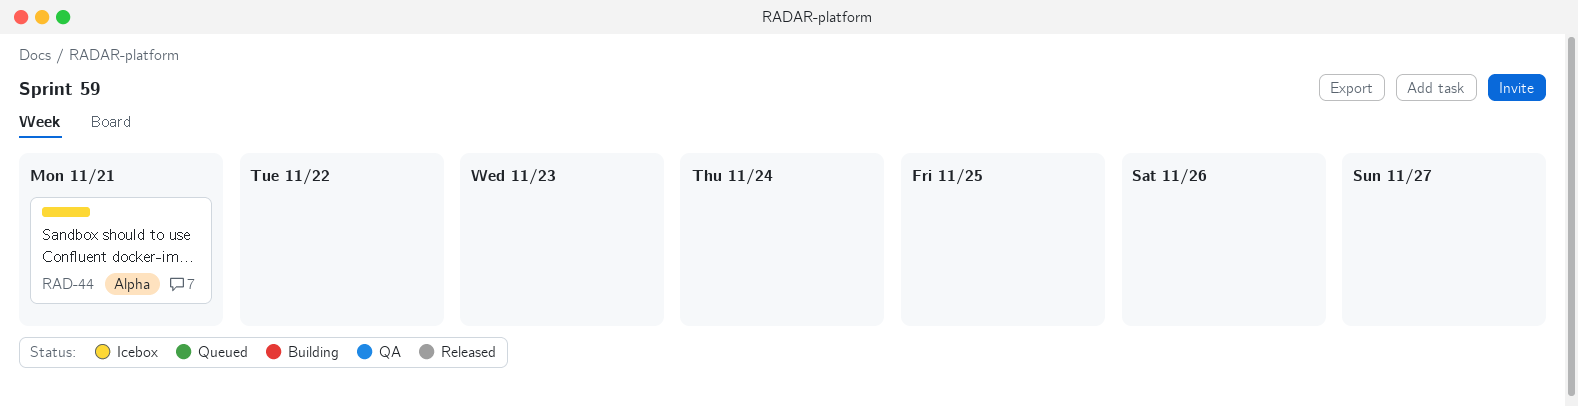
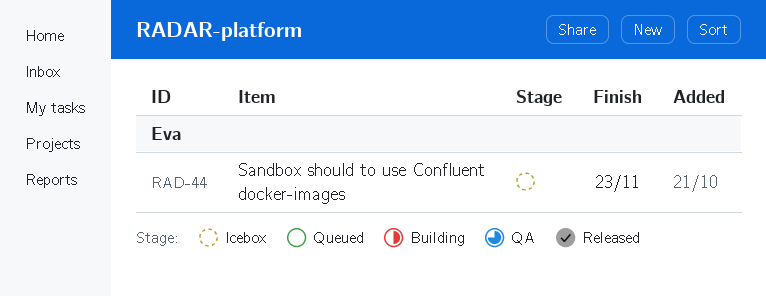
RAD-44, due: Nov 21 -> Nov 23

